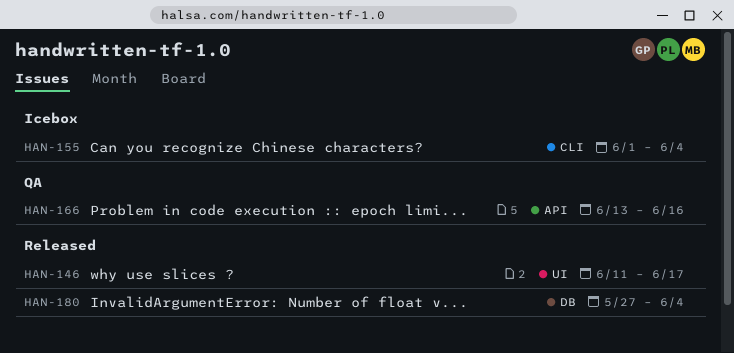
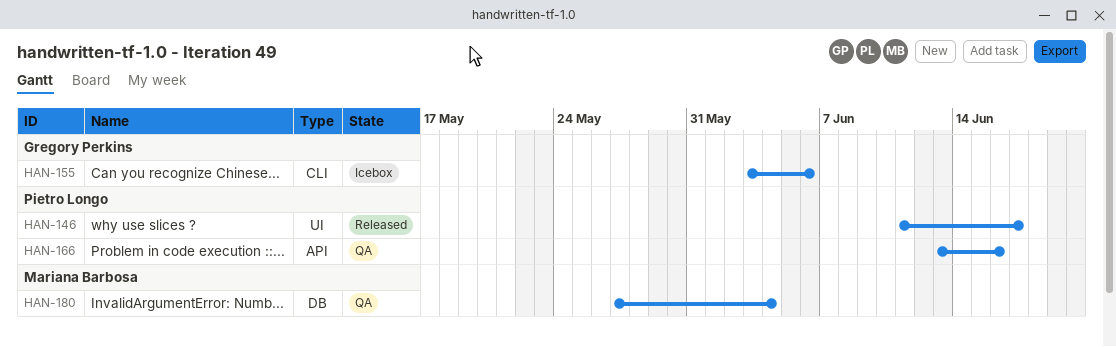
HAN-155, start: Jun 1 -> Jun 3
HAN-155, due: Jun 4 -> Jun 6
HAN-180, status: Released -> QA

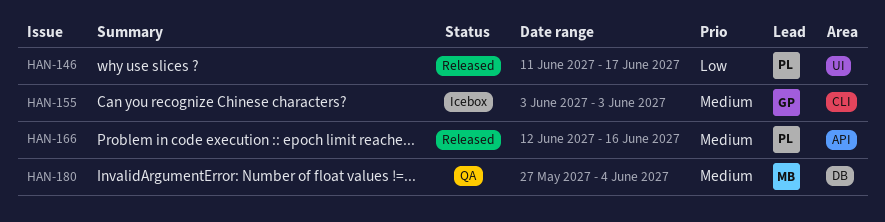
HAN-155, due: Jun 6 -> Jun 3
HAN-166, status: QA -> Released
HAN-166, start: Jun 13 -> Jun 12

